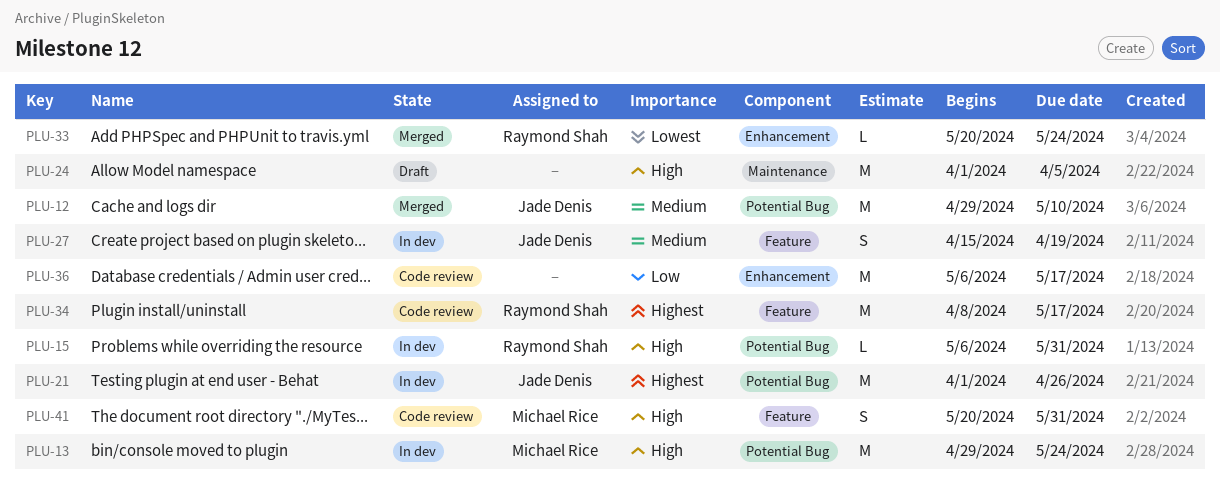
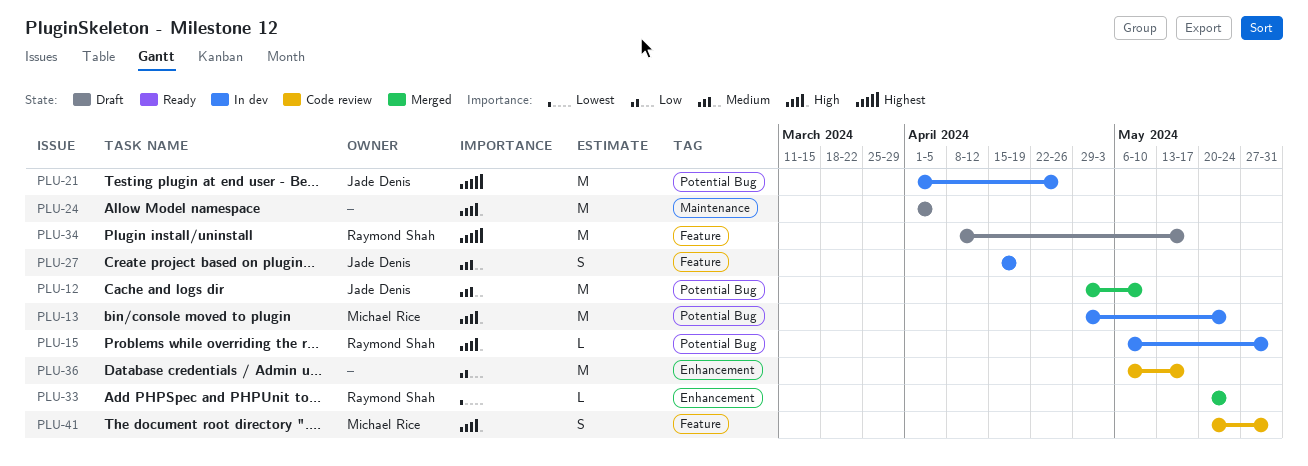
PLU-34, status: Code review -> Draft

